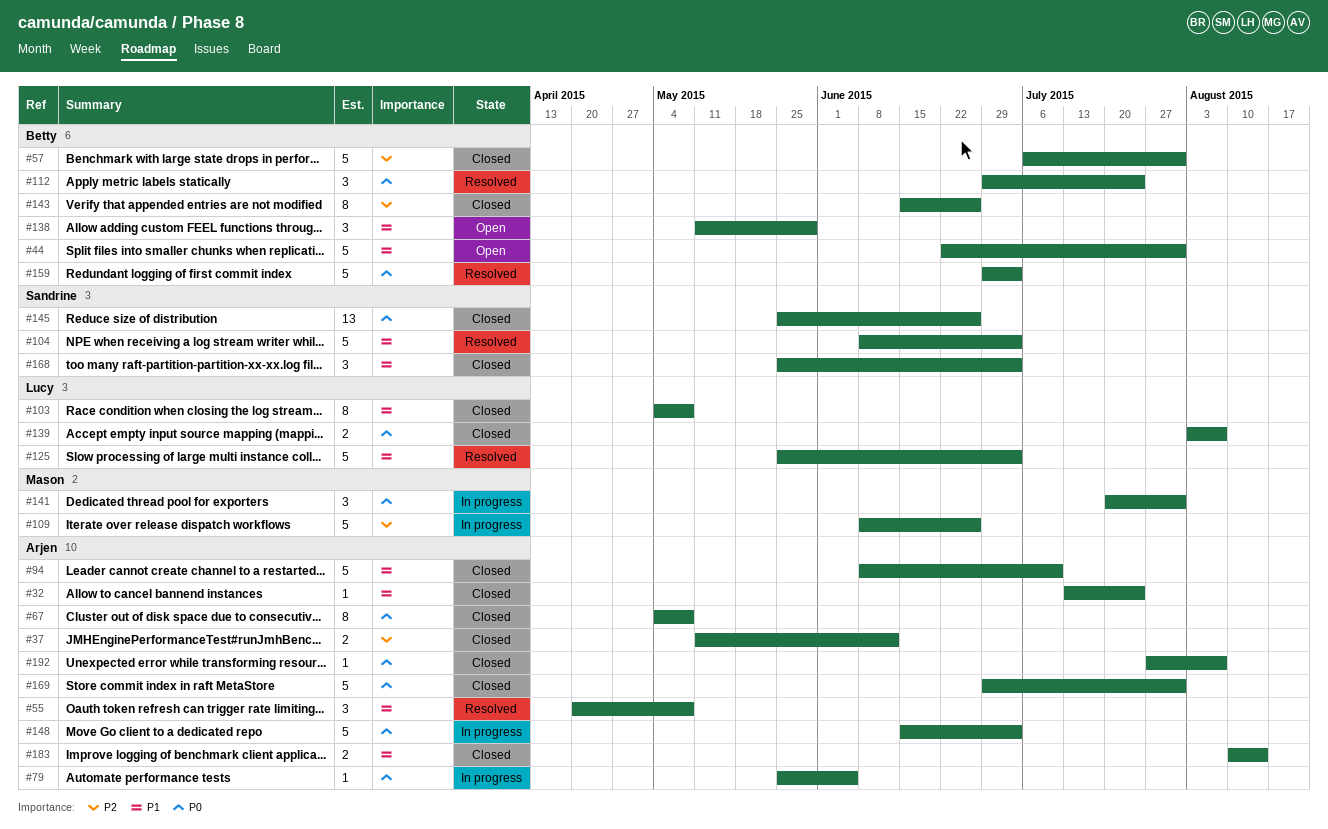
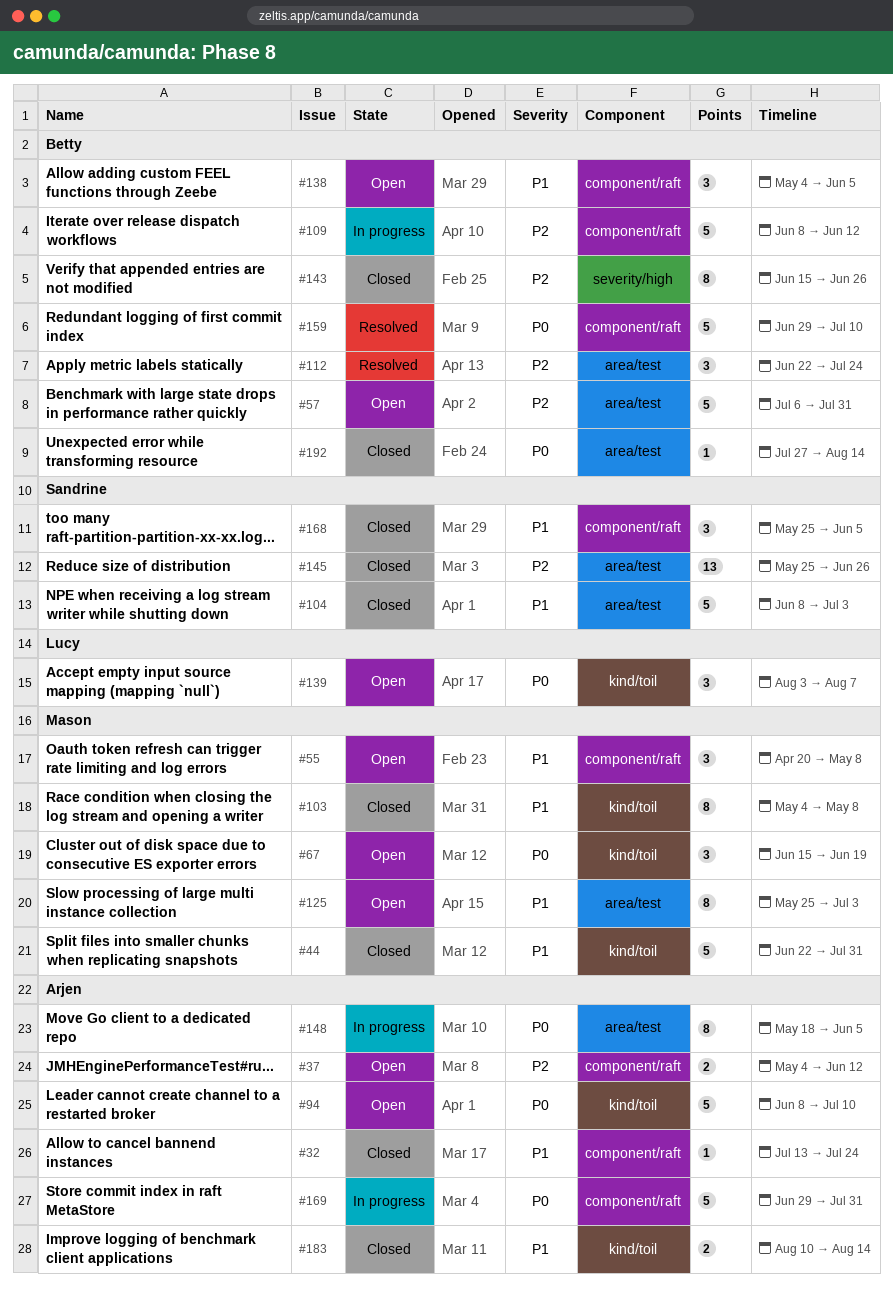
#37, status: Closed -> Open
#37, start: May 11 -> May 4
#44, status: Open -> Closed
#44, owner: Betty -> Mason
#55, status: Resolved -> Open
#55, owner: Arjen -> Mason
#57, status: Closed -> Open
#67, status: Closed -> Open
#67, owner: Arjen -> Mason
#67, estimate: 8 -> 3
#67, start: May 4 -> Jun 15
#67, due: May 8 -> Jun 19
#79: present -> none
#94, status: Closed -> Open
#94, priority: P1 -> P0
#103, owner: Lucy -> Mason
#104, status: Resolved -> Closed
#109, owner: Mason -> Betty
#109, due: Jun 26 -> Jun 12
#112, priority: P0 -> P2
#112, start: Jun 29 -> Jun 22
#125, status: Resolved -> Open
#125, owner: Lucy -> Mason
#125, estimate: 5 -> 8
#138, start: May 11 -> May 4
#138, due: May 29 -> Jun 5
#139, status: Closed -> Open
#139, estimate: 2 -> 3
#141: present -> none
#145, priority: P0 -> P2
#148, estimate: 5 -> 8
#148, start: Jun 15 -> May 18
#148, due: Jul 3 -> Jun 5
#159, due: Jul 3 -> Jul 10
#168, due: Jul 3 -> Jun 5
#169, status: Closed -> In progress
#192, owner: Arjen -> Betty
#192, due: Aug 7 -> Aug 14

